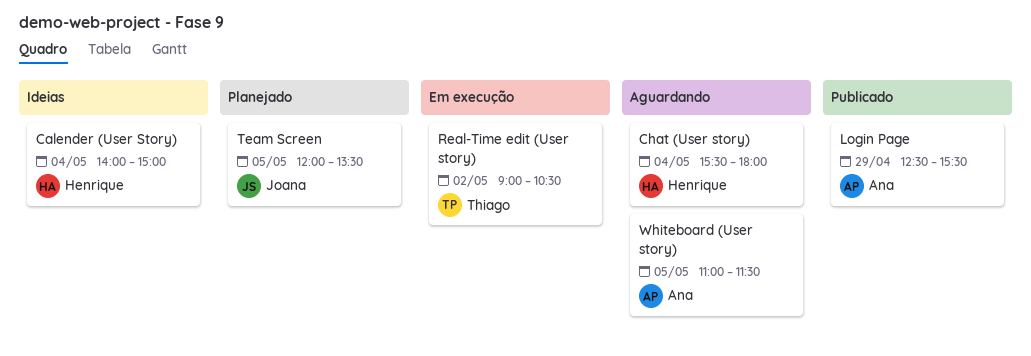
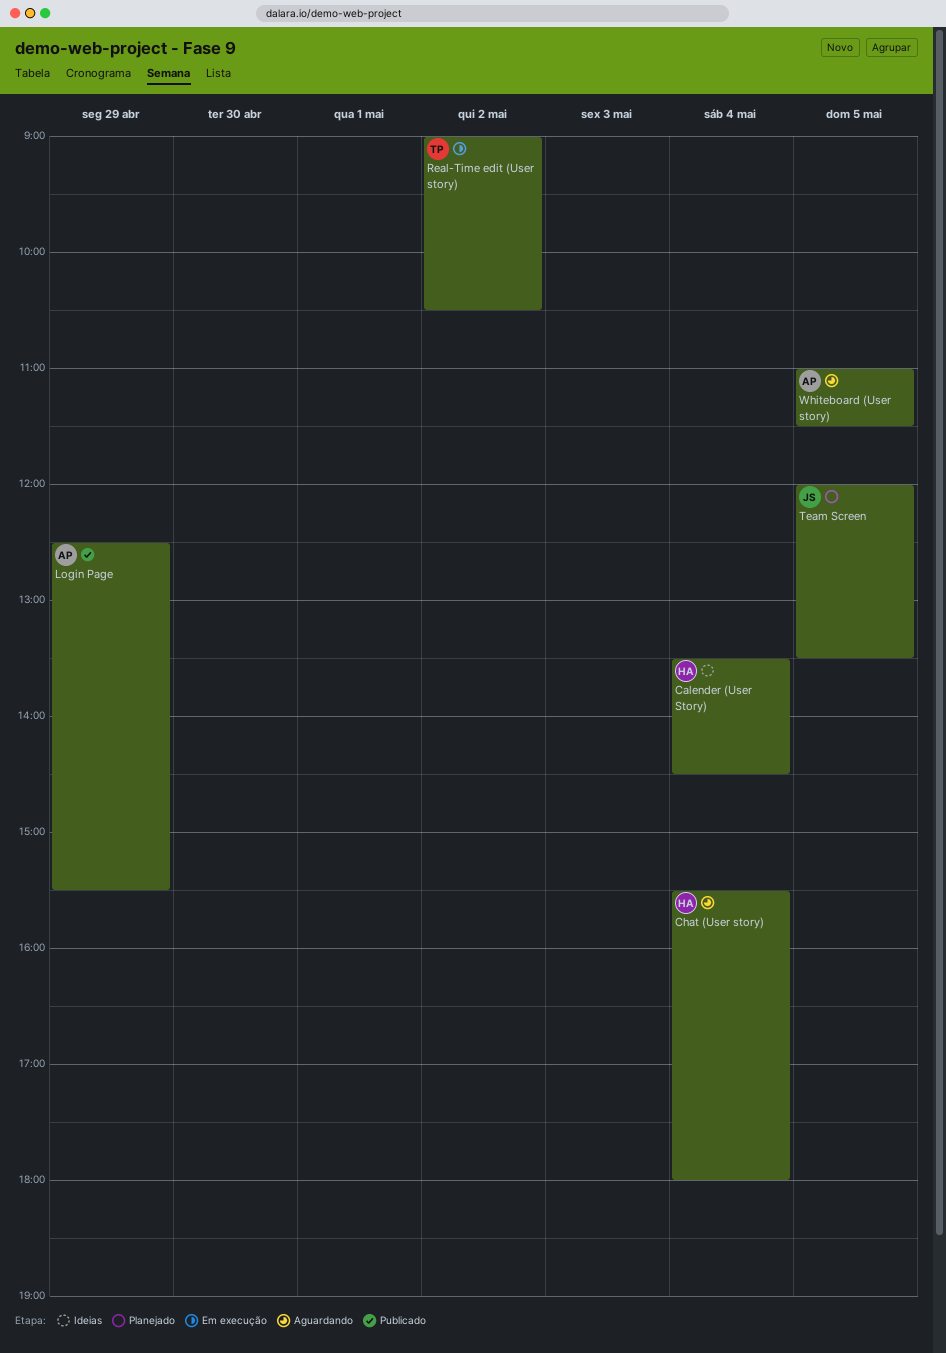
Calender (User Story), begins: 14:00 -> 13:30
Calender (User Story), ends: 15:00 -> 14:30

